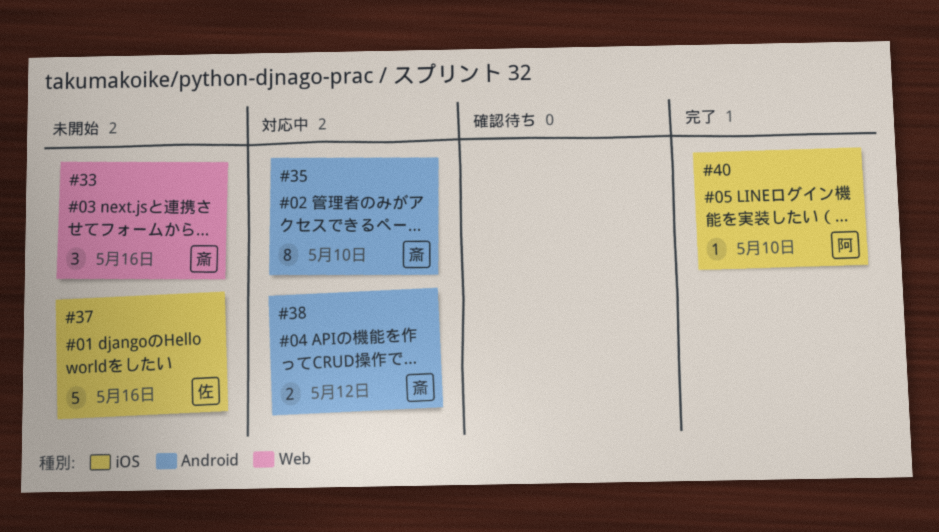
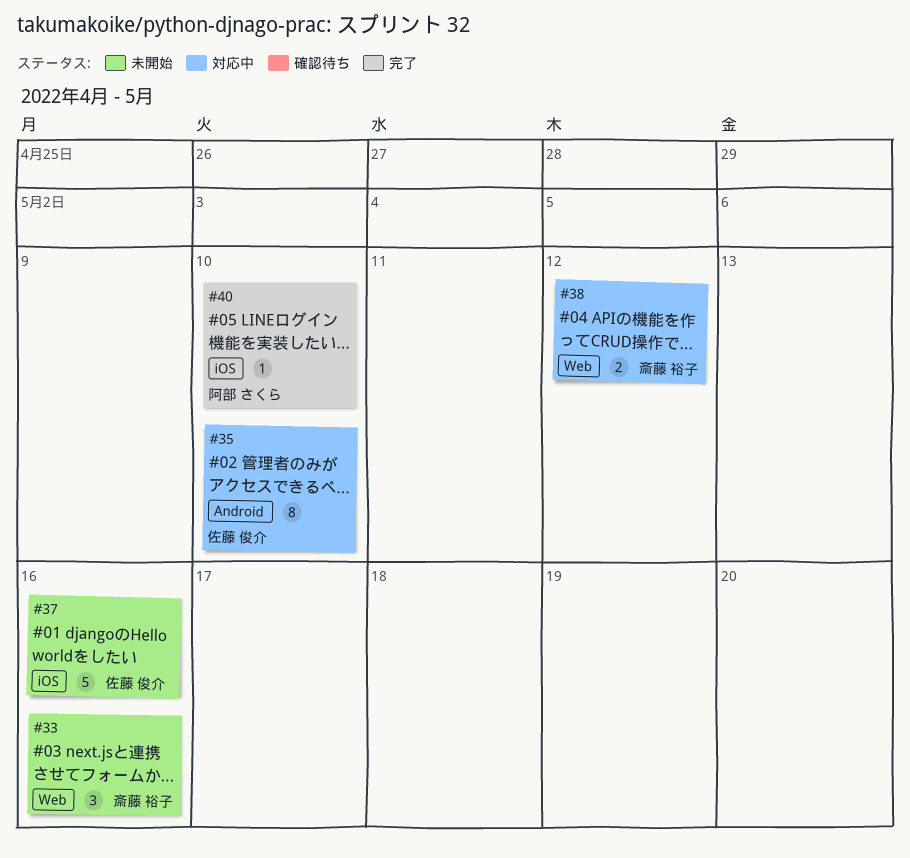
#35, owner: 斎藤 裕子 -> 佐藤 俊介
#38, label: Android -> Web

